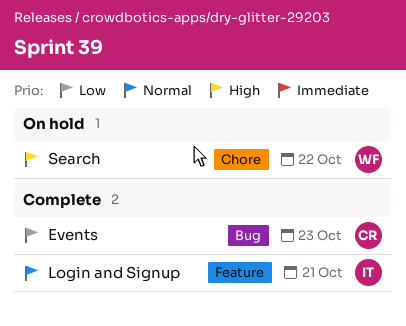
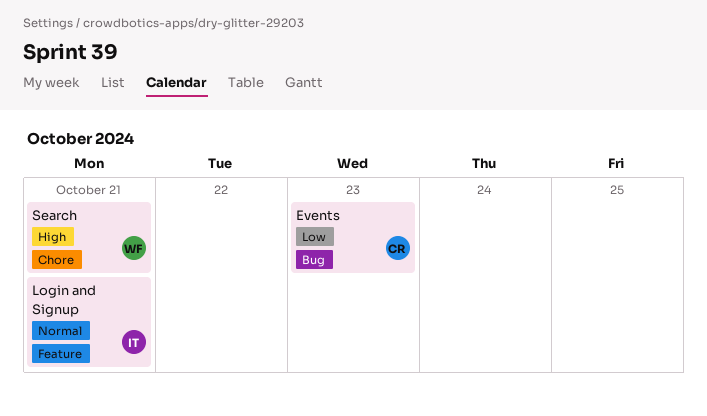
Search, due: Oct 22 -> Oct 21

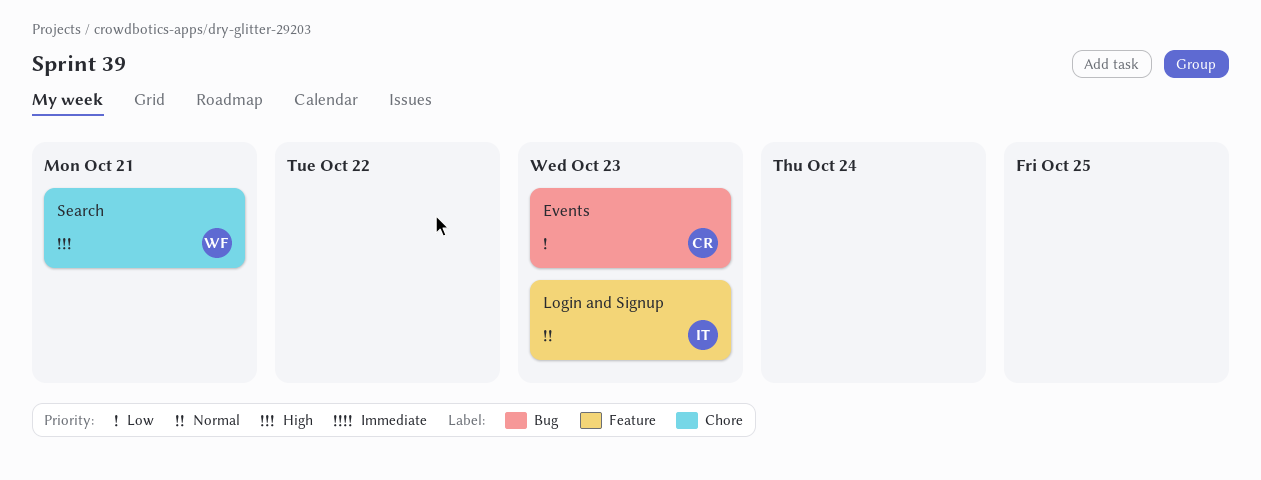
Login and Signup, due: Oct 21 -> Oct 23

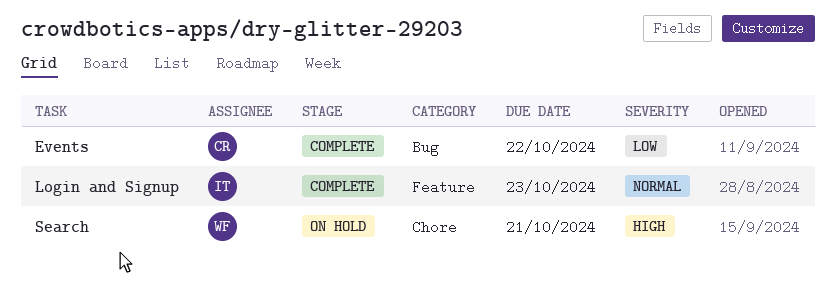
Events, due: Oct 23 -> Oct 22

